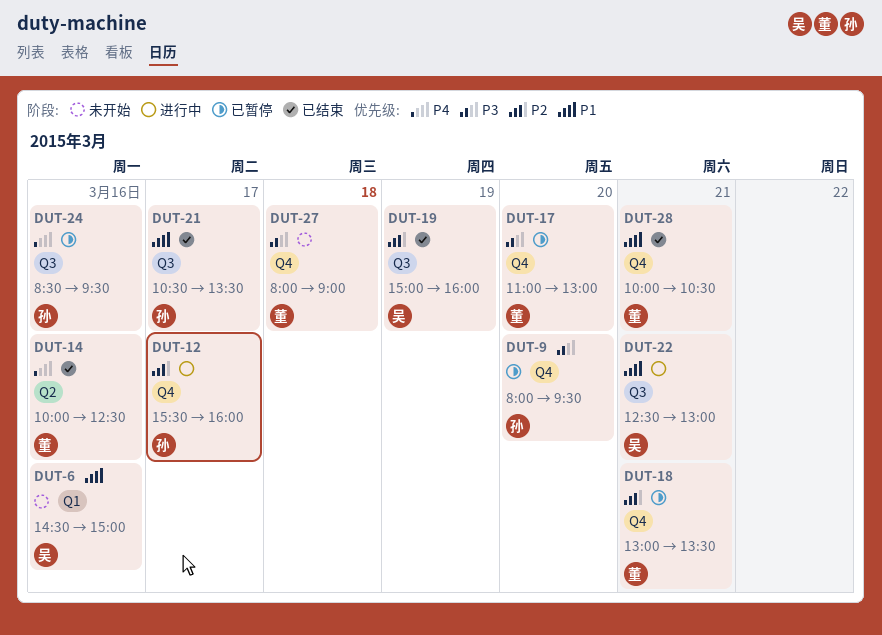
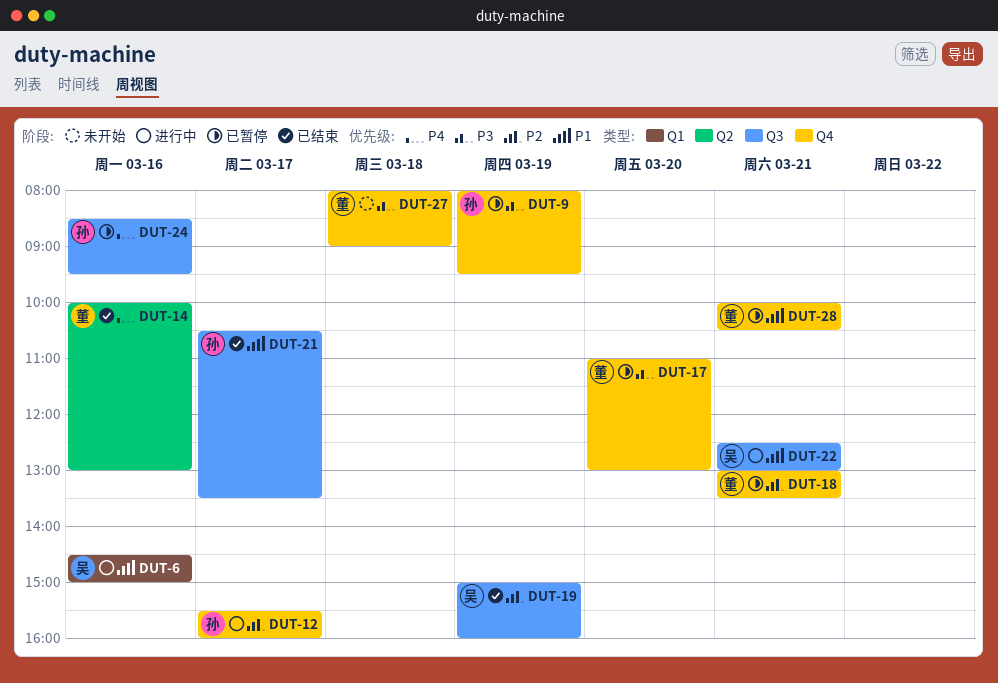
DUT-6, status: 未开始 -> 进行中
DUT-9, day: Mar 20 -> Mar 19
DUT-14, ends: 12:30 -> 13:00
DUT-28, status: 已结束 -> 已暂停

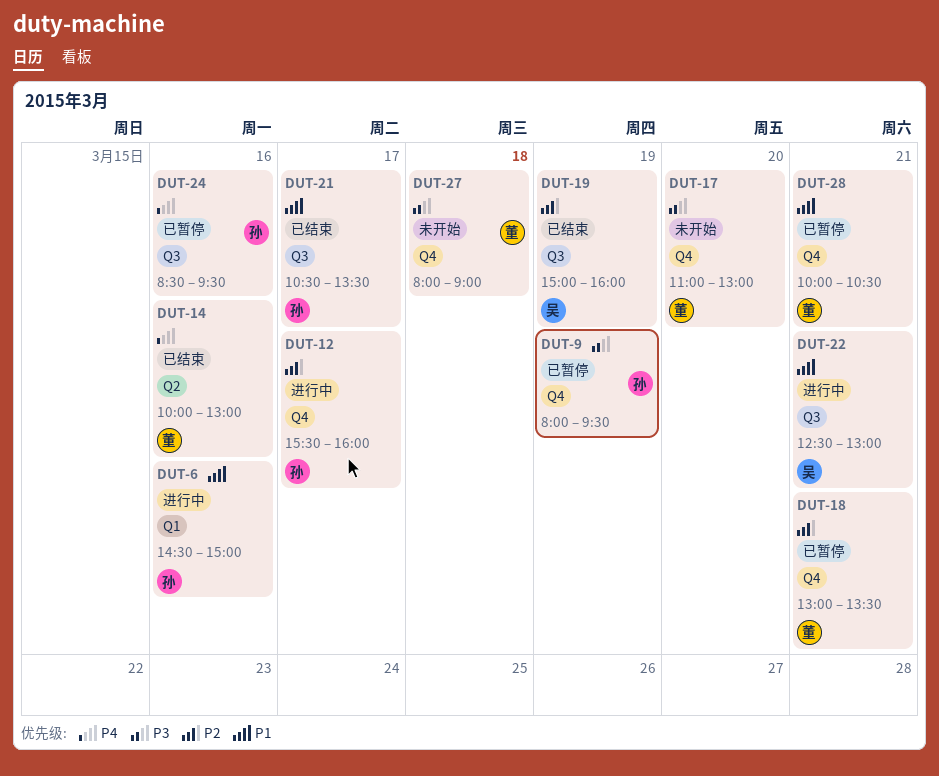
DUT-6, owner: 吴 -> 孙
DUT-17, status: 已暂停 -> 未开始

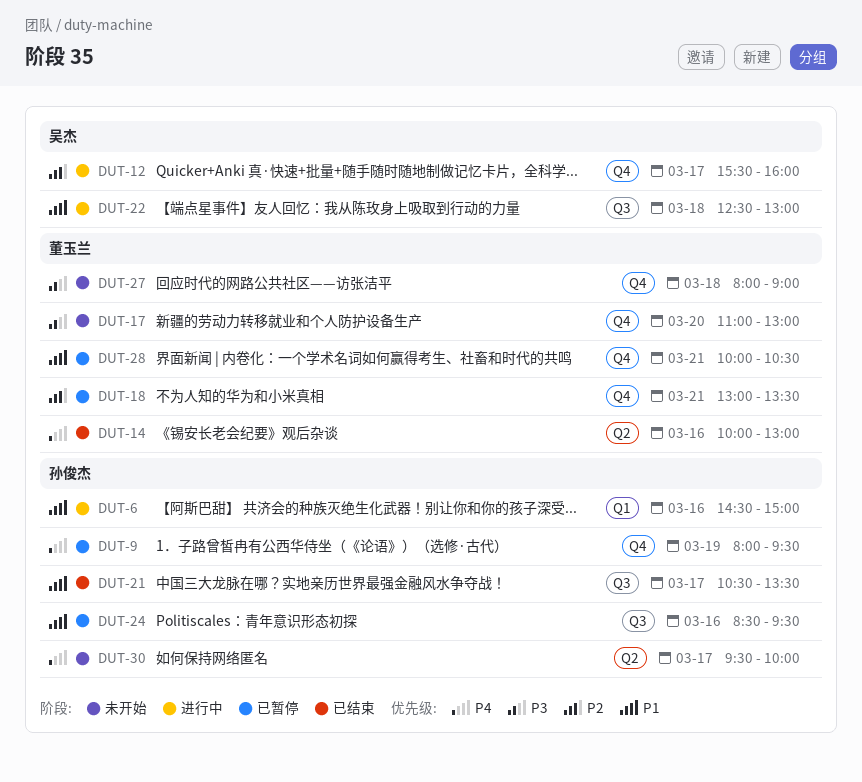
DUT-9, priority: P3 -> P4
DUT-12, owner: 孙俊杰 -> 吴杰
DUT-19: present -> none
DUT-22, day: Mar 21 -> Mar 18
DUT-24, priority: P4 -> P1
DUT-30: none -> present

